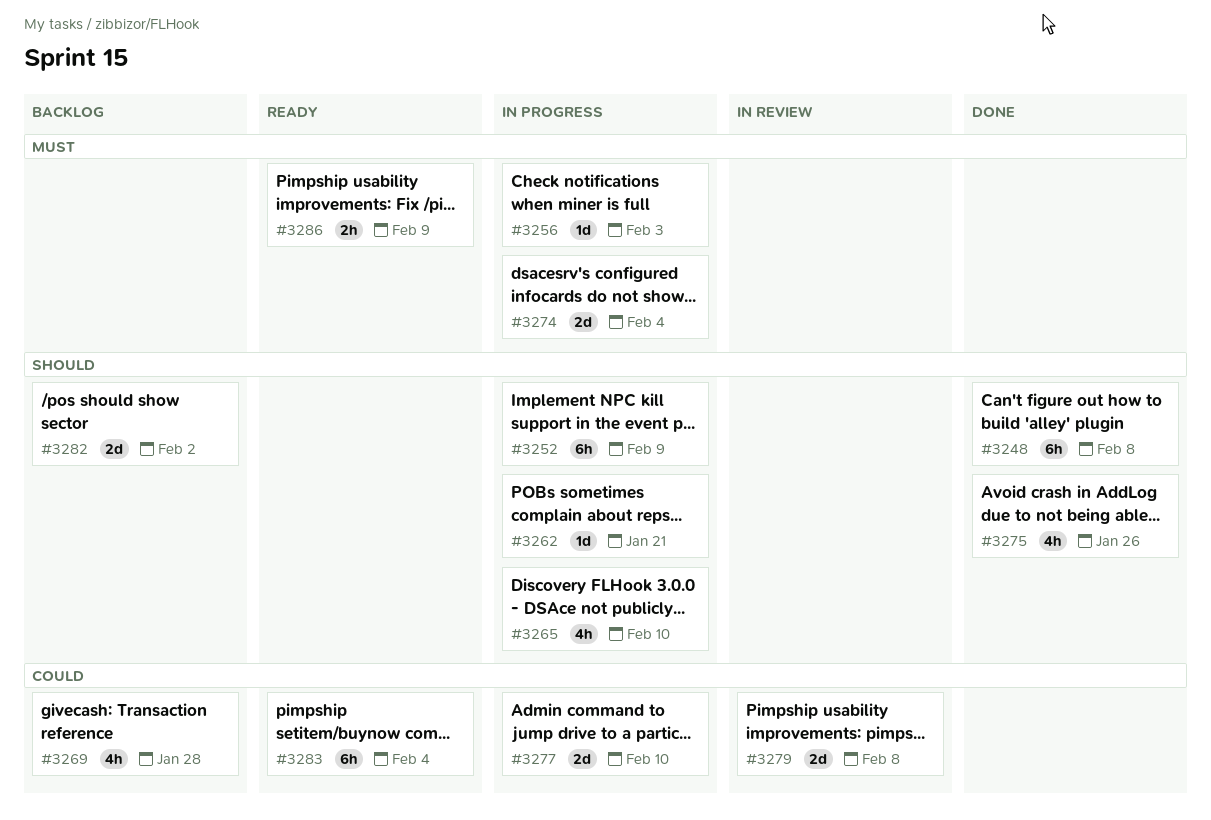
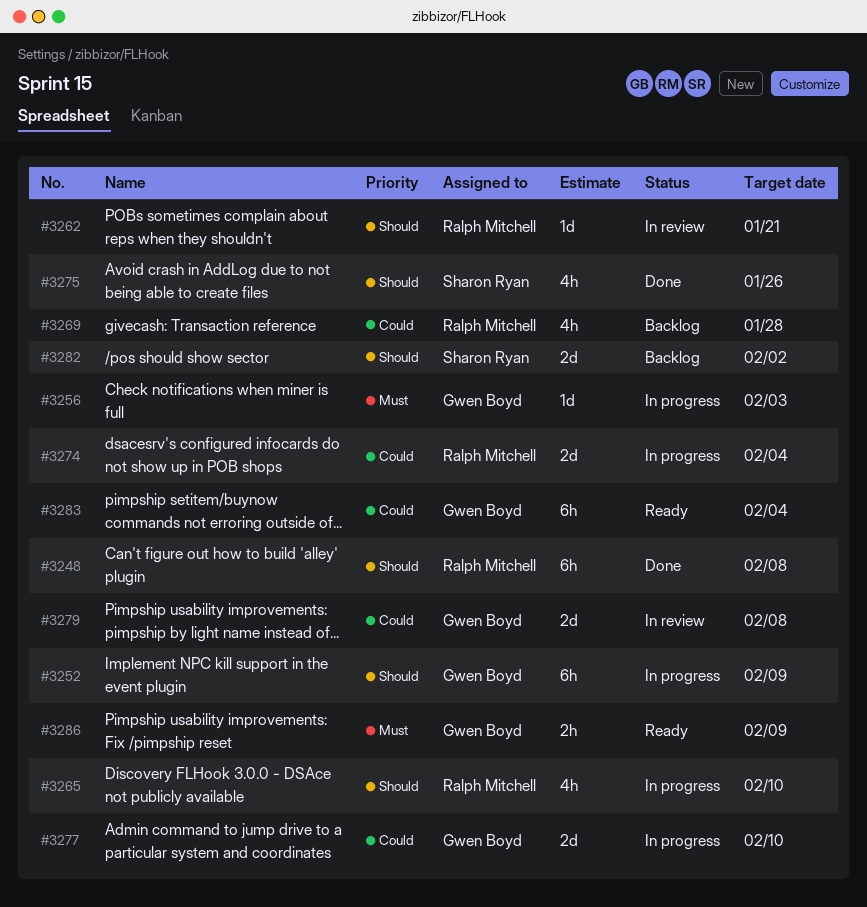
#3262, status: In progress -> In review
#3274, priority: Must -> Could

